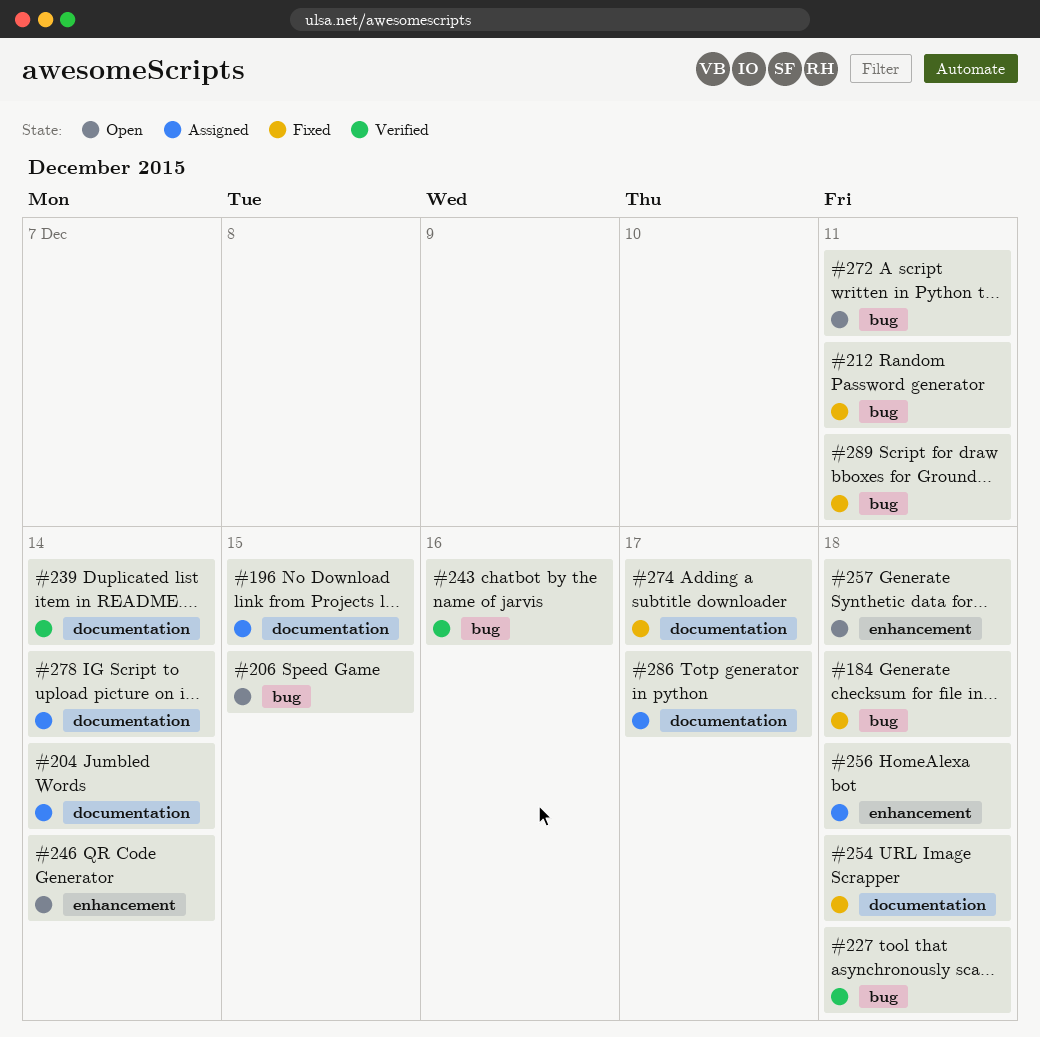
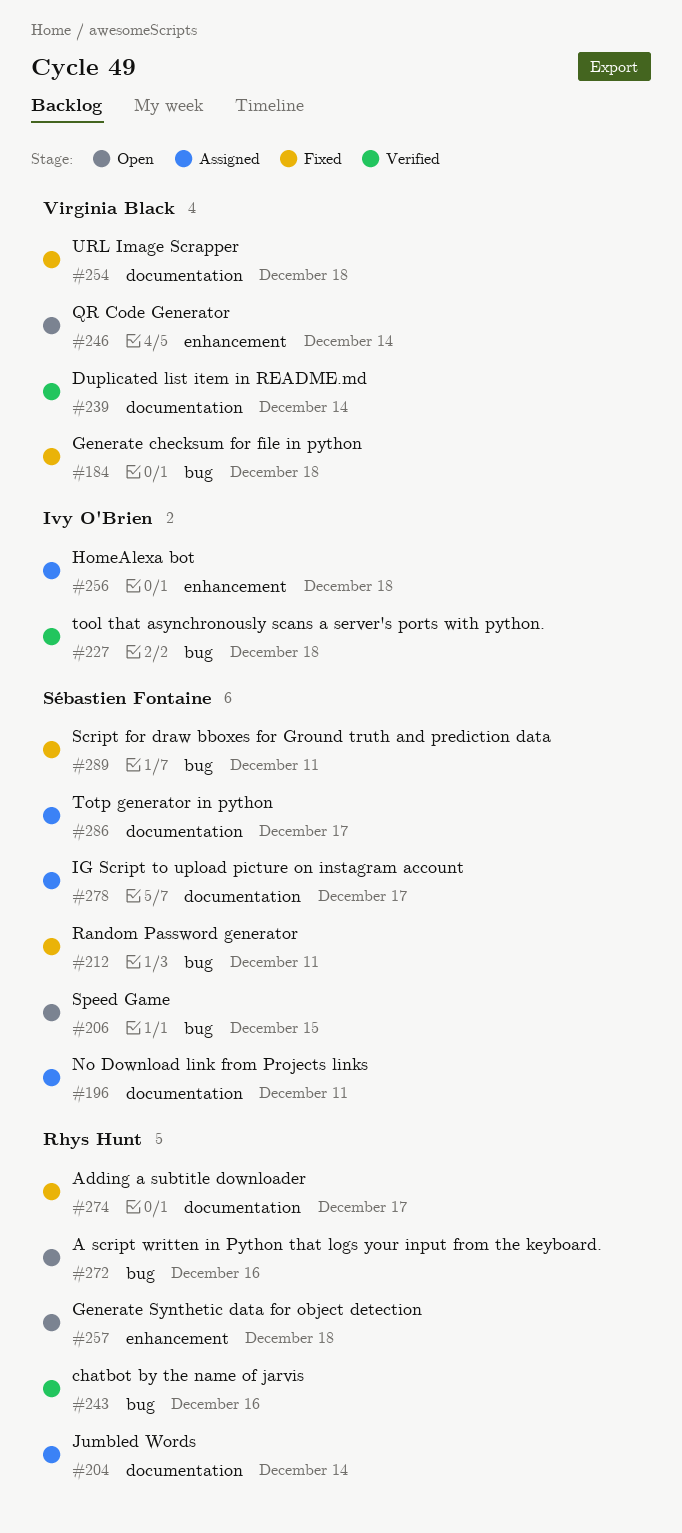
#196, due: Dec 15 -> Dec 11
#272, due: Dec 11 -> Dec 16
#278, due: Dec 14 -> Dec 17

